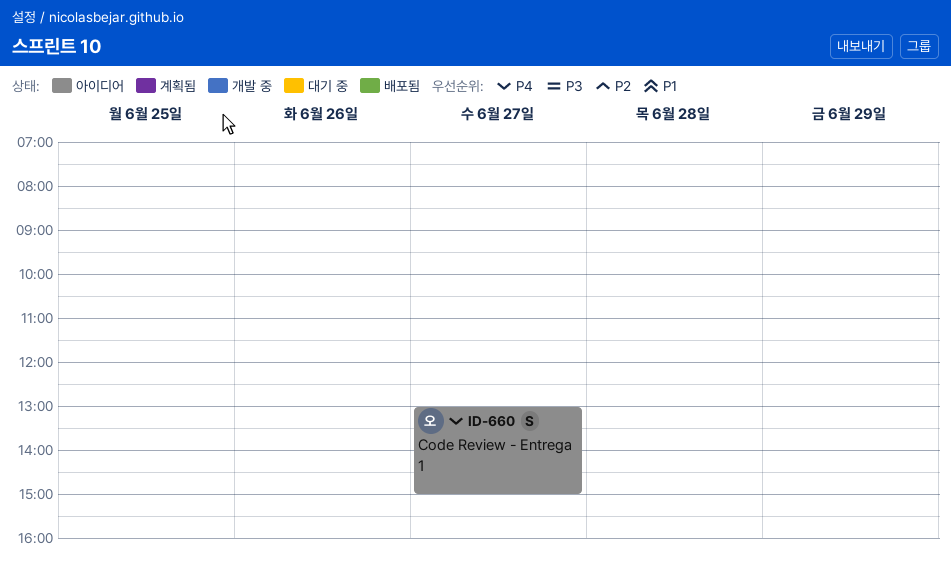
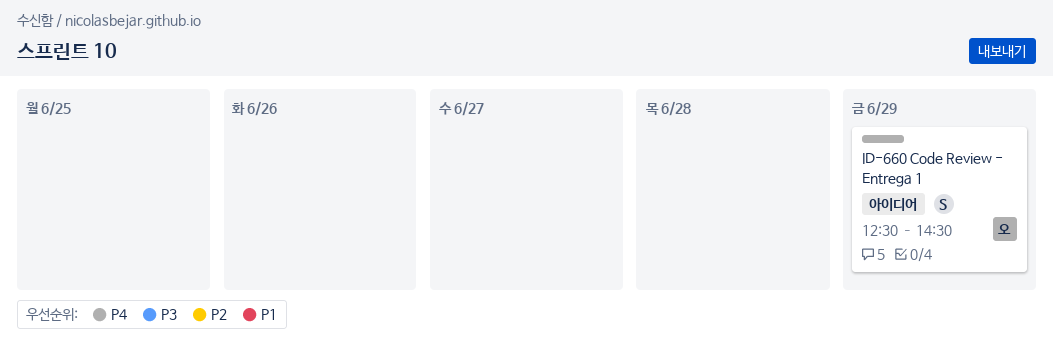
ID-660, day: Jun 27 -> Jun 29
ID-660, begins: 13:00 -> 12:30
ID-660, ends: 15:00 -> 14:30

